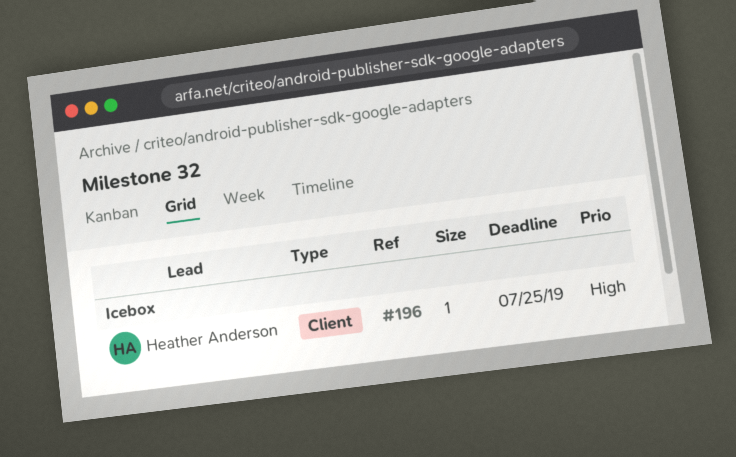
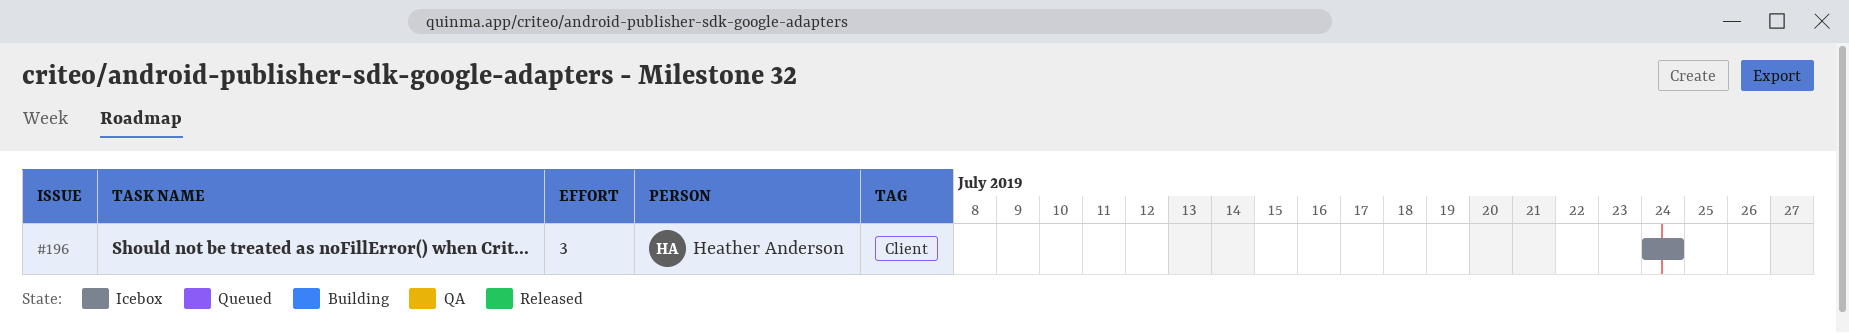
#196, estimate: 1 -> 3
#196, due: Jul 25 -> Jul 24

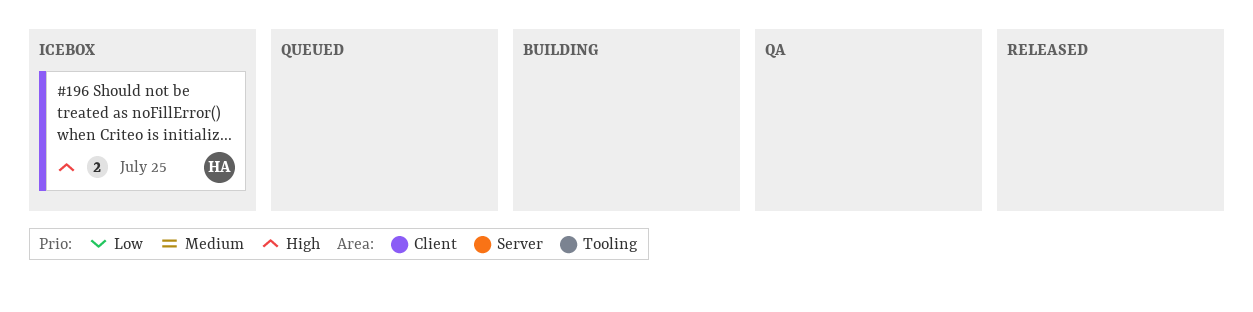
#196, estimate: 3 -> 2
#196, due: Jul 24 -> Jul 25

